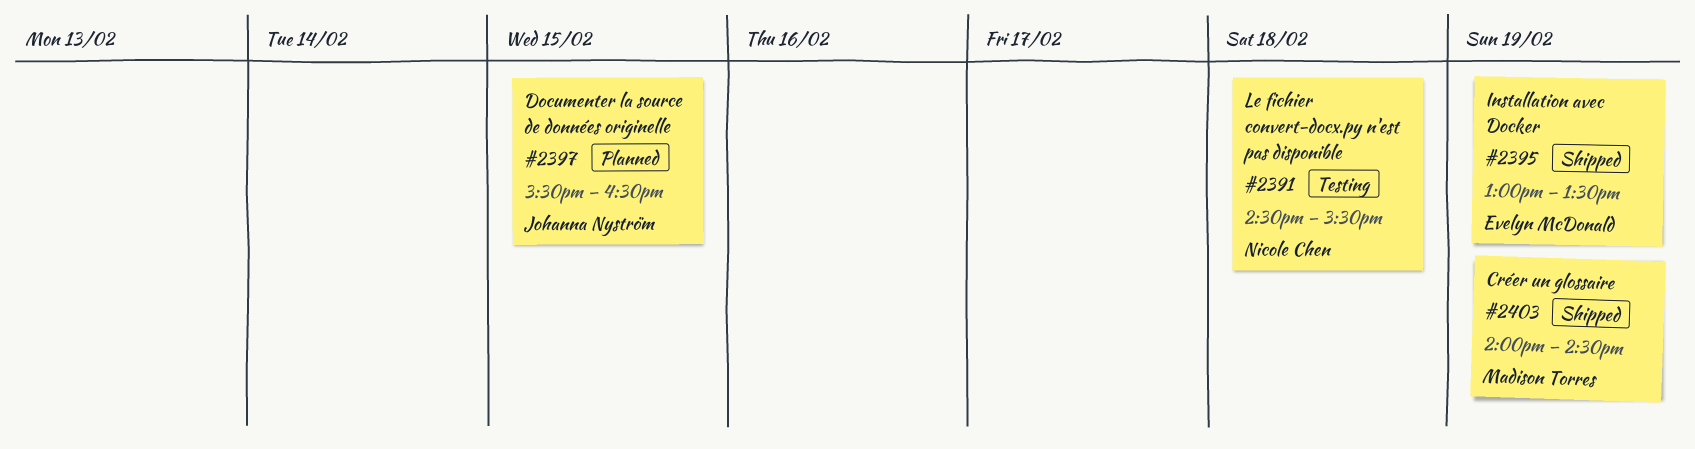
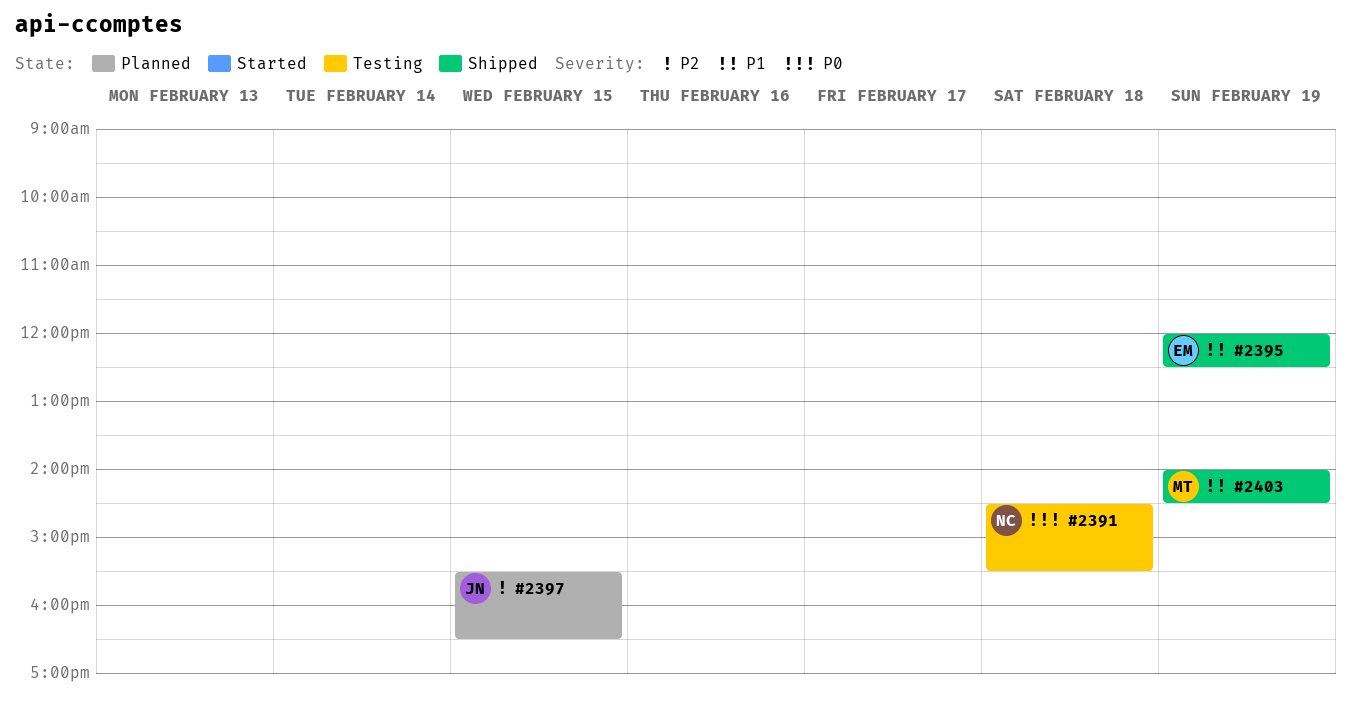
#2395, begins: 13:00 -> 12:00
#2395, ends: 13:30 -> 12:30

